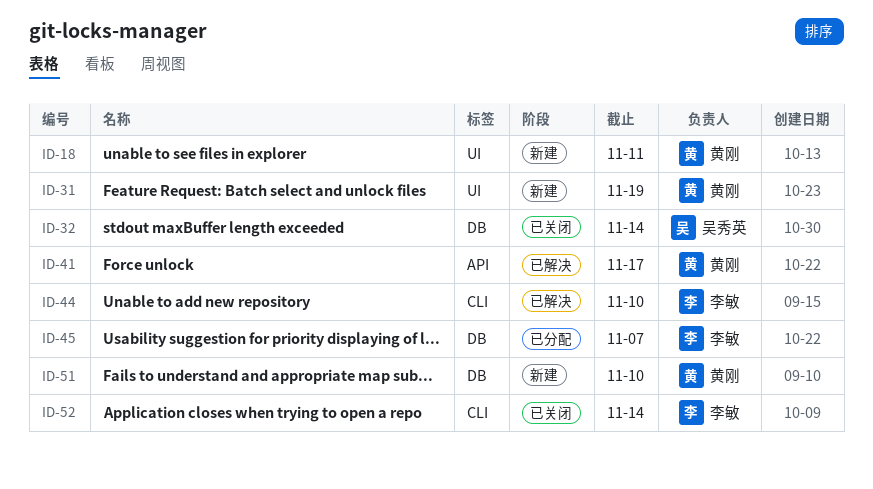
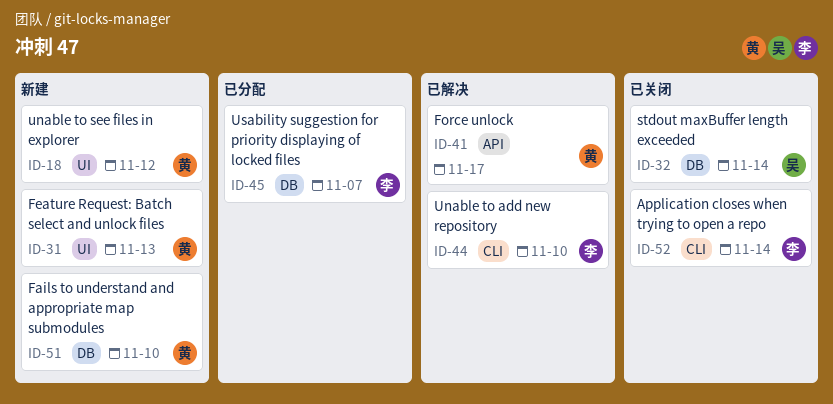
ID-18, due: Nov 11 -> Nov 12
ID-31, due: Nov 19 -> Nov 13

